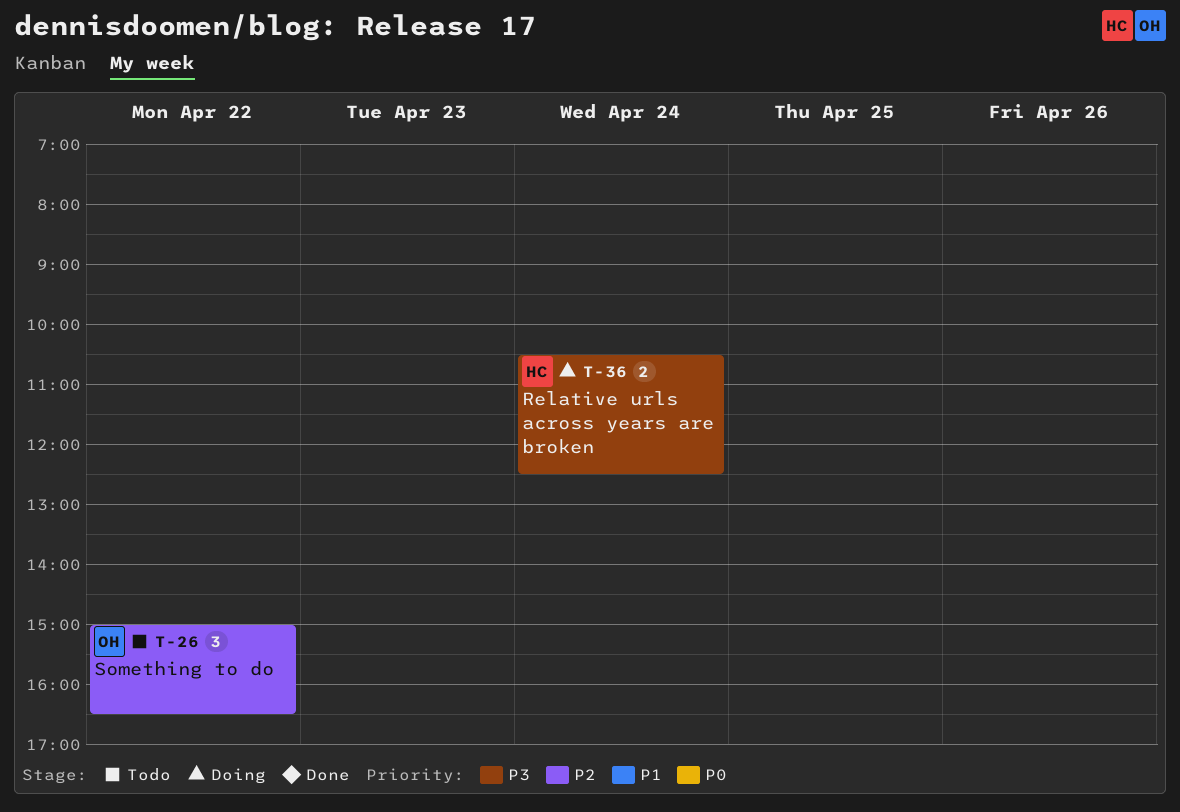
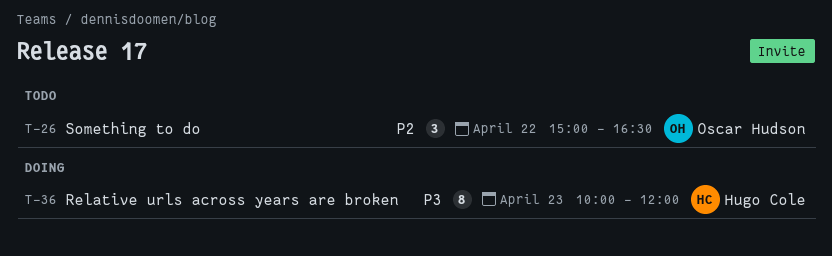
T-36, estimate: 2 -> 8
T-36, day: Apr 24 -> Apr 23
T-36, begins: 10:30 -> 10:00
T-36, ends: 12:30 -> 12:00

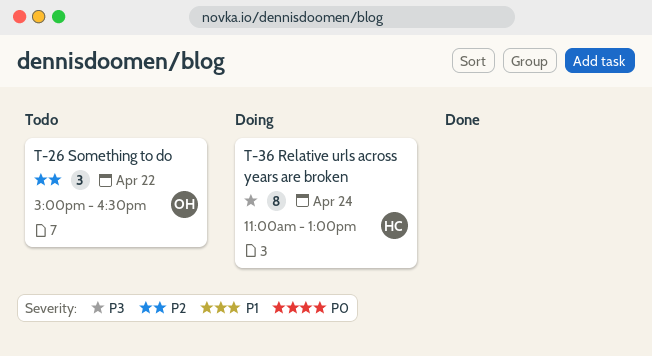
T-36, day: Apr 23 -> Apr 24
T-36, begins: 10:00 -> 11:00
T-36, ends: 12:00 -> 13:00

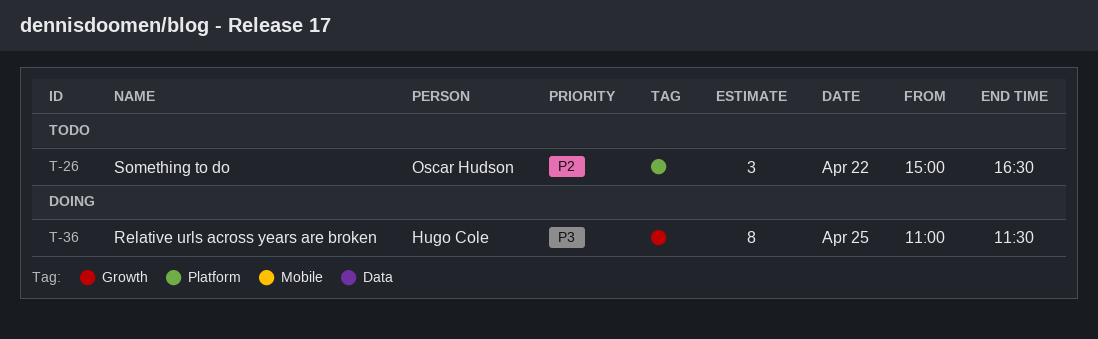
T-36, day: Apr 24 -> Apr 25
T-36, ends: 13:00 -> 11:30

